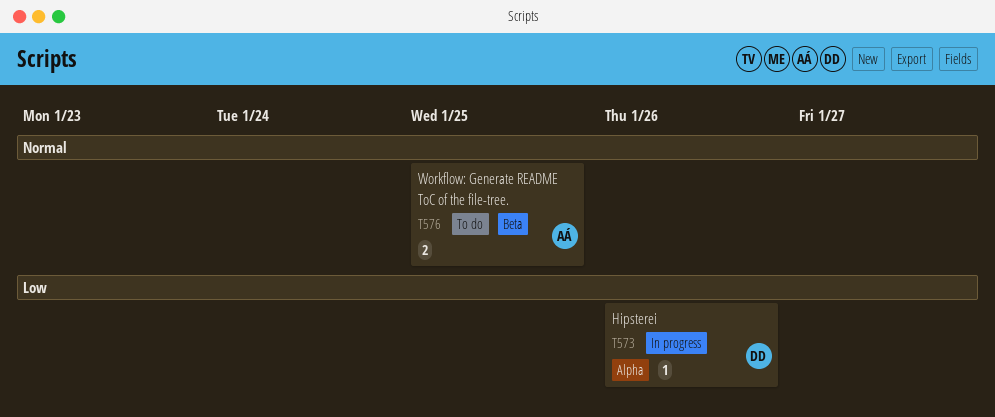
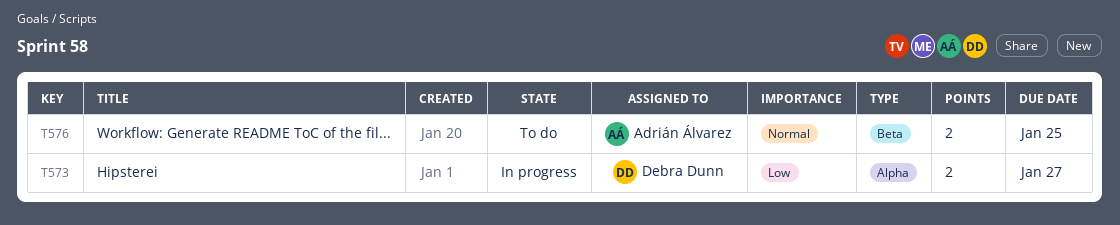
T573, estimate: 1 -> 2
T573, due: Jan 26 -> Jan 27

